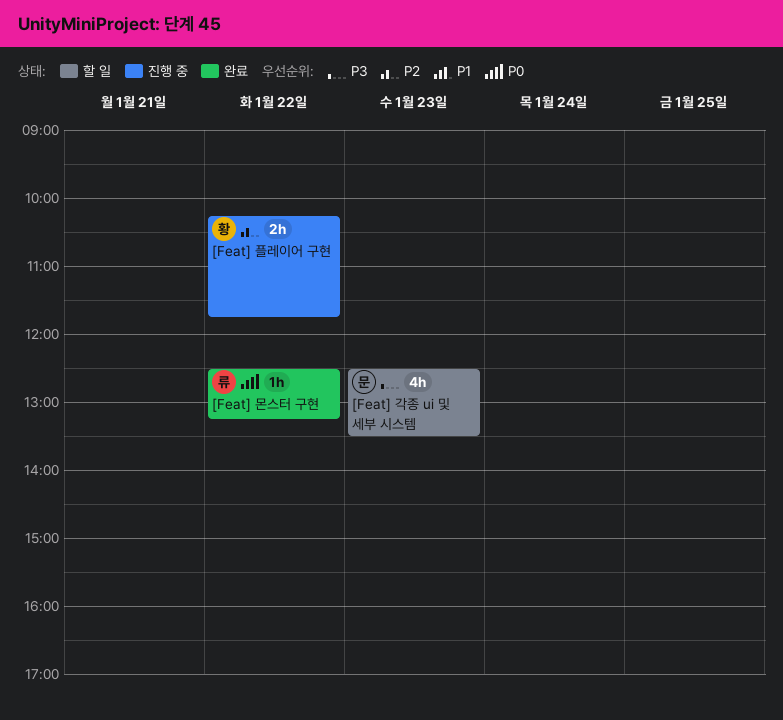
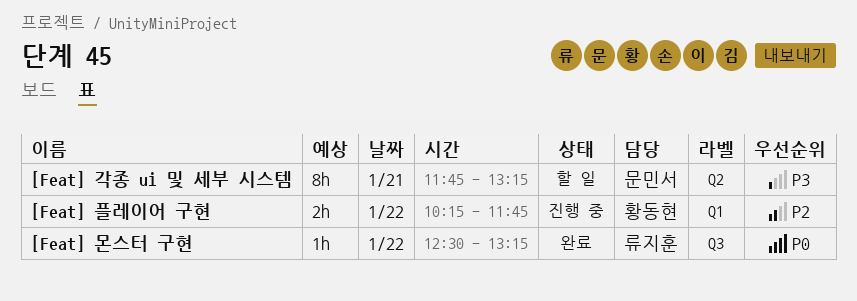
[Feat] 각종 ui 및 세부 시스템, estimate: 4h -> 8h
[Feat] 각종 ui 및 세부 시스템, day: Jan 23 -> Jan 21
[Feat] 각종 ui 및 세부 시스템, begins: 12:30 -> 11:45
[Feat] 각종 ui 및 세부 시스템, ends: 13:30 -> 13:15

